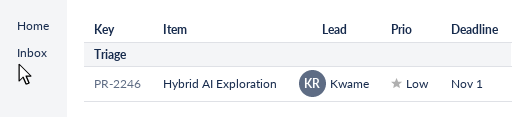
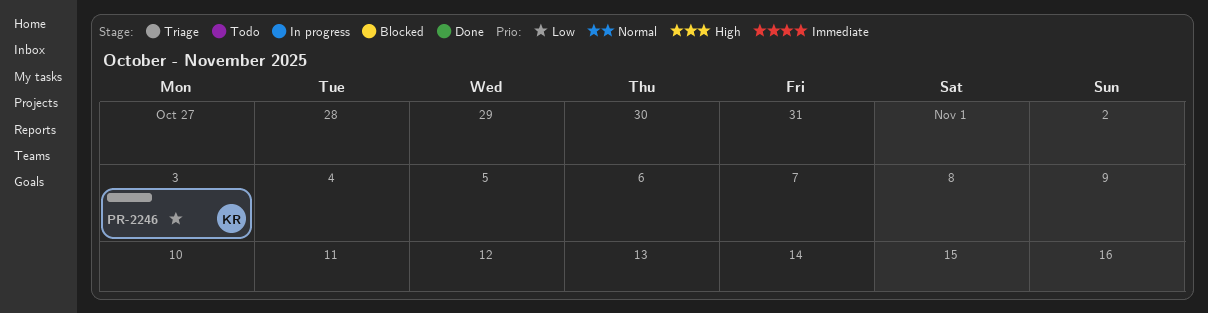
PR-2246, due: Nov 1 -> Nov 3

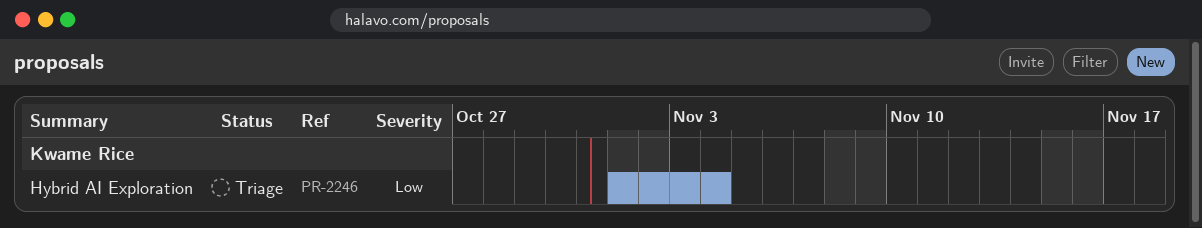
PR-2246, due: Nov 3 -> Nov 4

